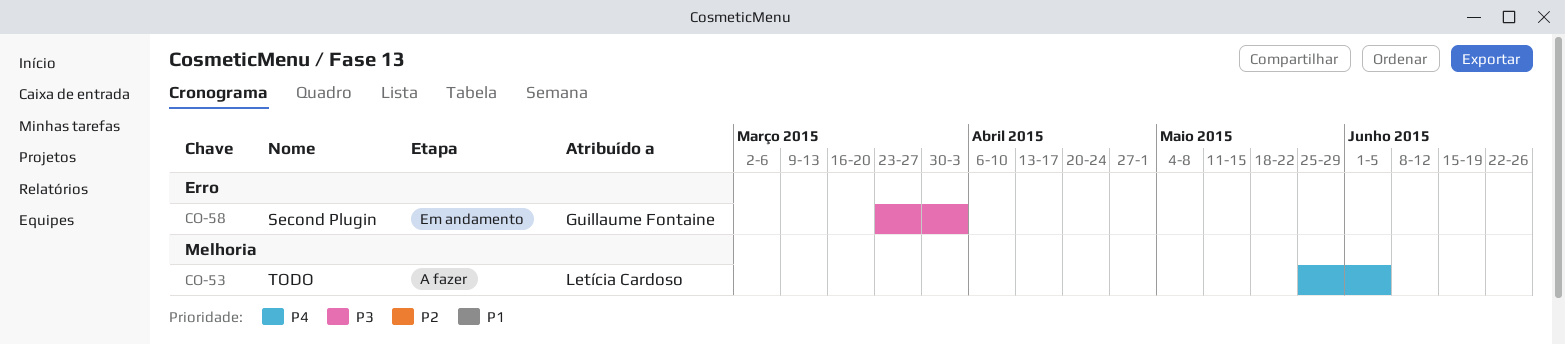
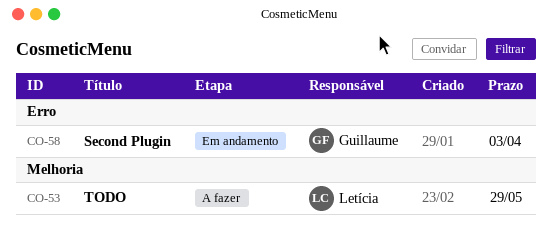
CO-53, due: Jun 5 -> May 29

